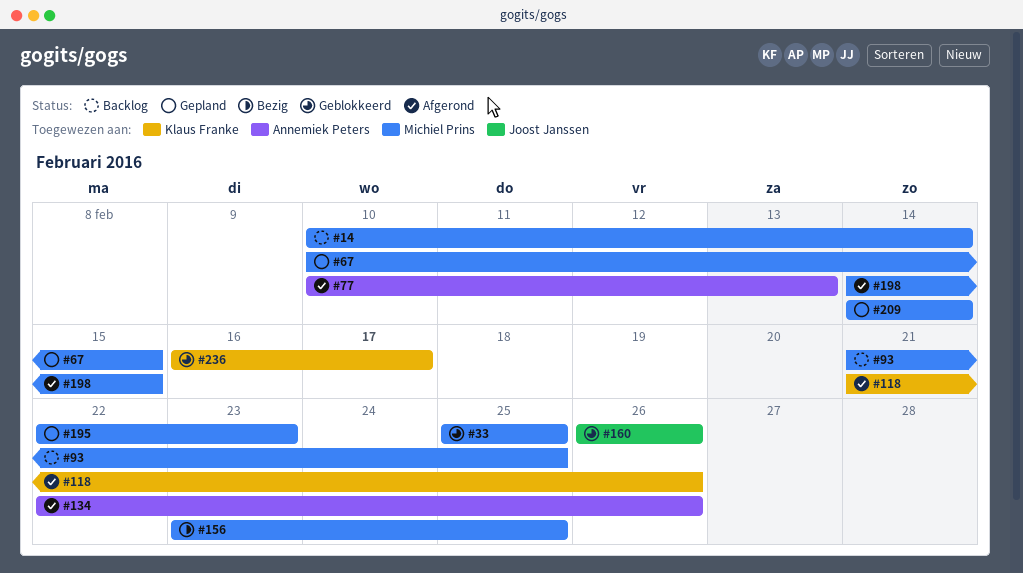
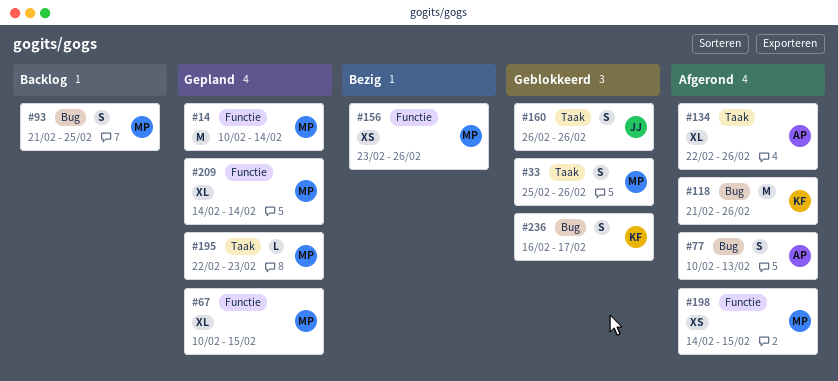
#14, status: Backlog -> Gepland
#33, due: Feb 25 -> Feb 26
#156, due: Feb 25 -> Feb 26

